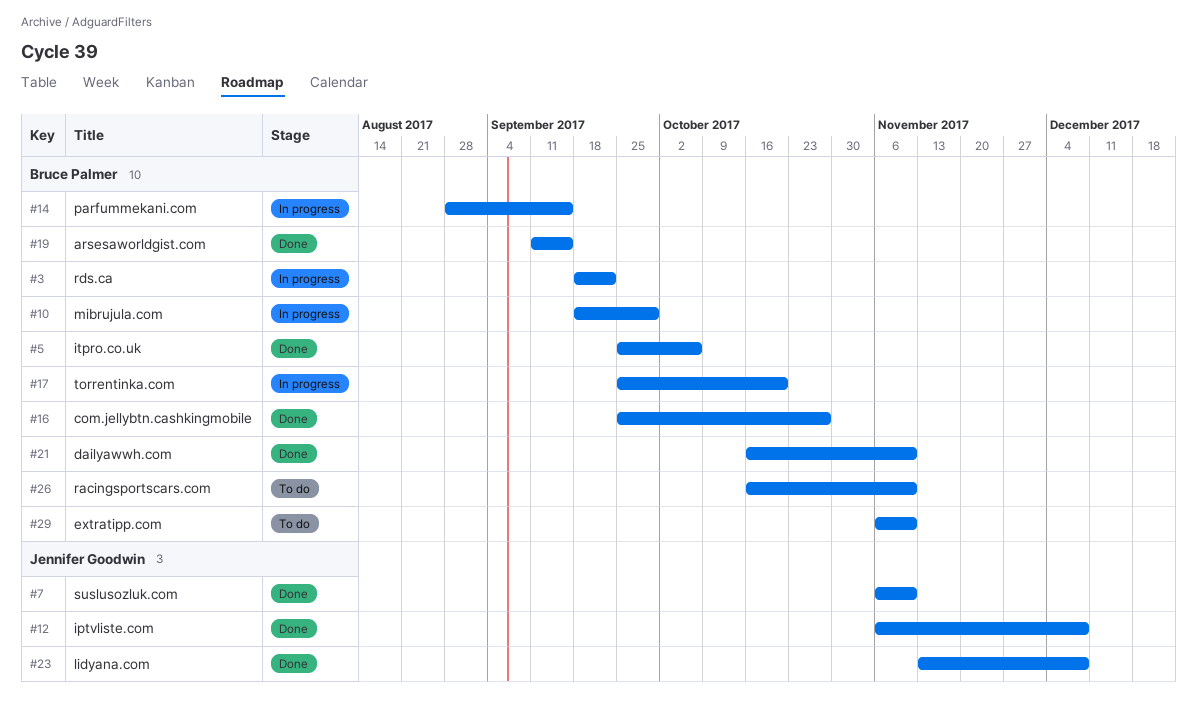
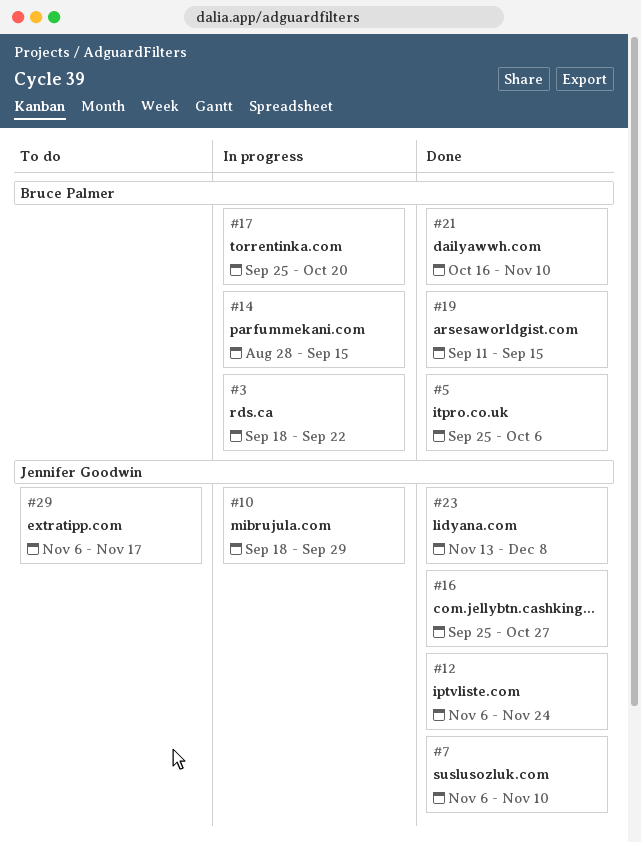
#10, owner: Bruce Palmer -> Jennifer Goodwin
#12, due: Dec 8 -> Nov 24
#16, owner: Bruce Palmer -> Jennifer Goodwin
#26: present -> none
#29, owner: Bruce Palmer -> Jennifer Goodwin
#29, due: Nov 10 -> Nov 17

